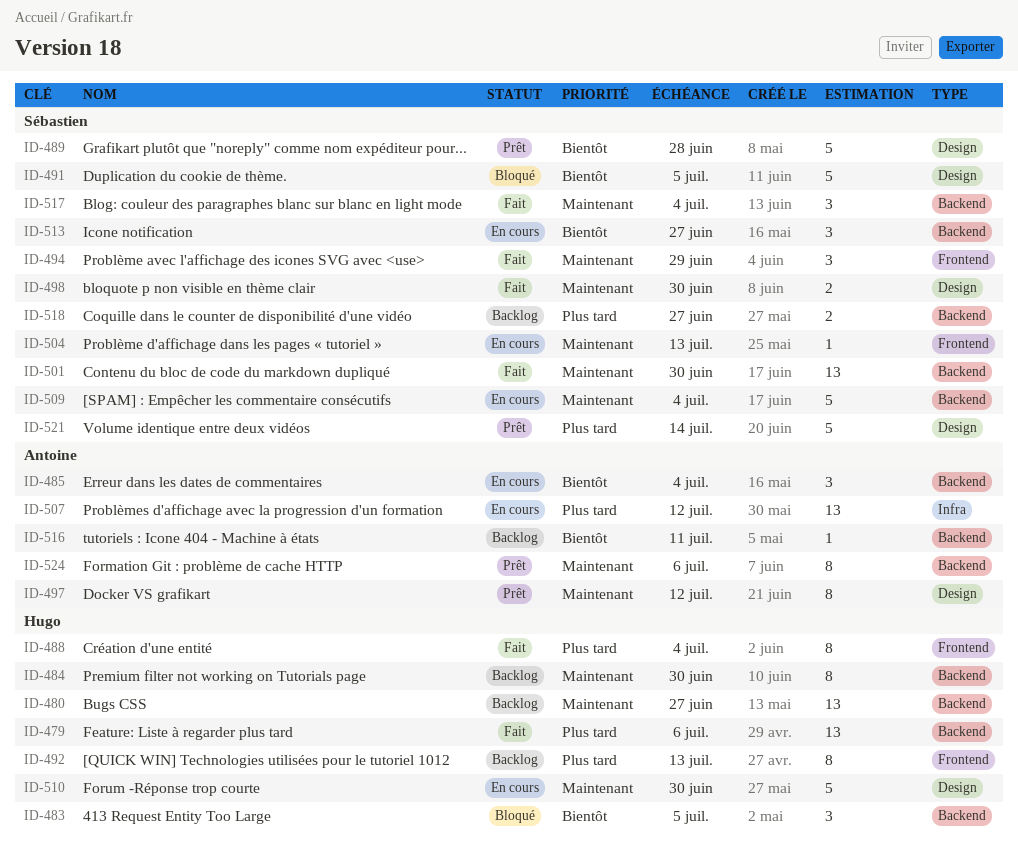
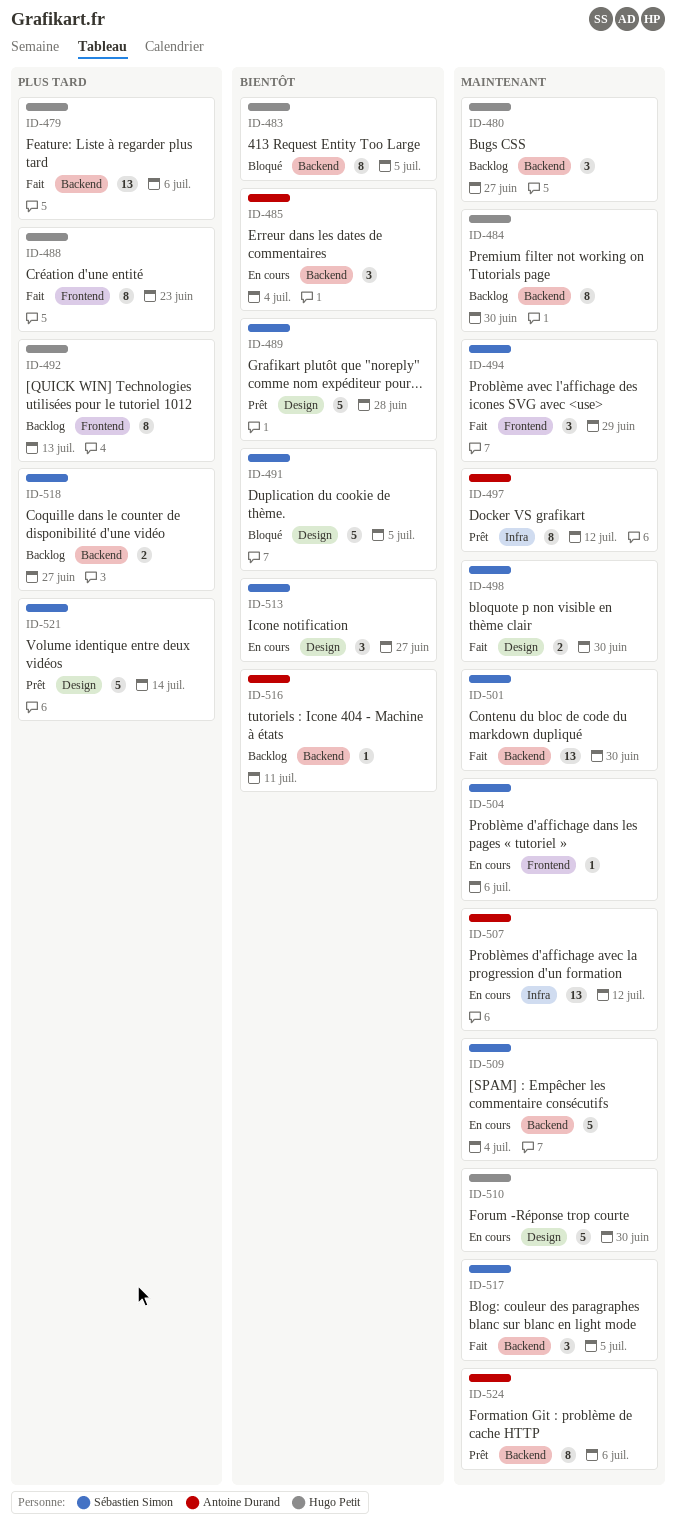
ID-480, estimate: 13 -> 3
ID-483, estimate: 3 -> 8
ID-488, due: Jul 4 -> Jun 23
ID-497, label: Design -> Infra
ID-504, due: Jul 13 -> Jul 6
ID-507, priority: Plus tard -> Maintenant
ID-513, label: Backend -> Design
ID-517, due: Jul 4 -> Jul 5

